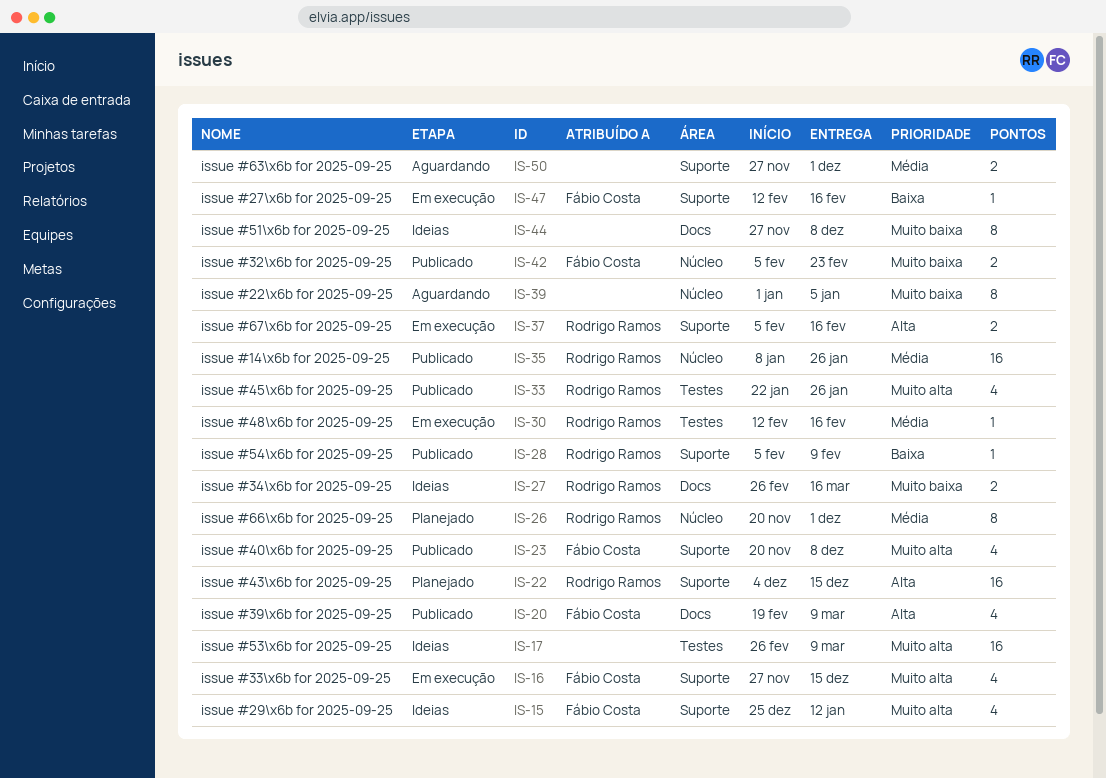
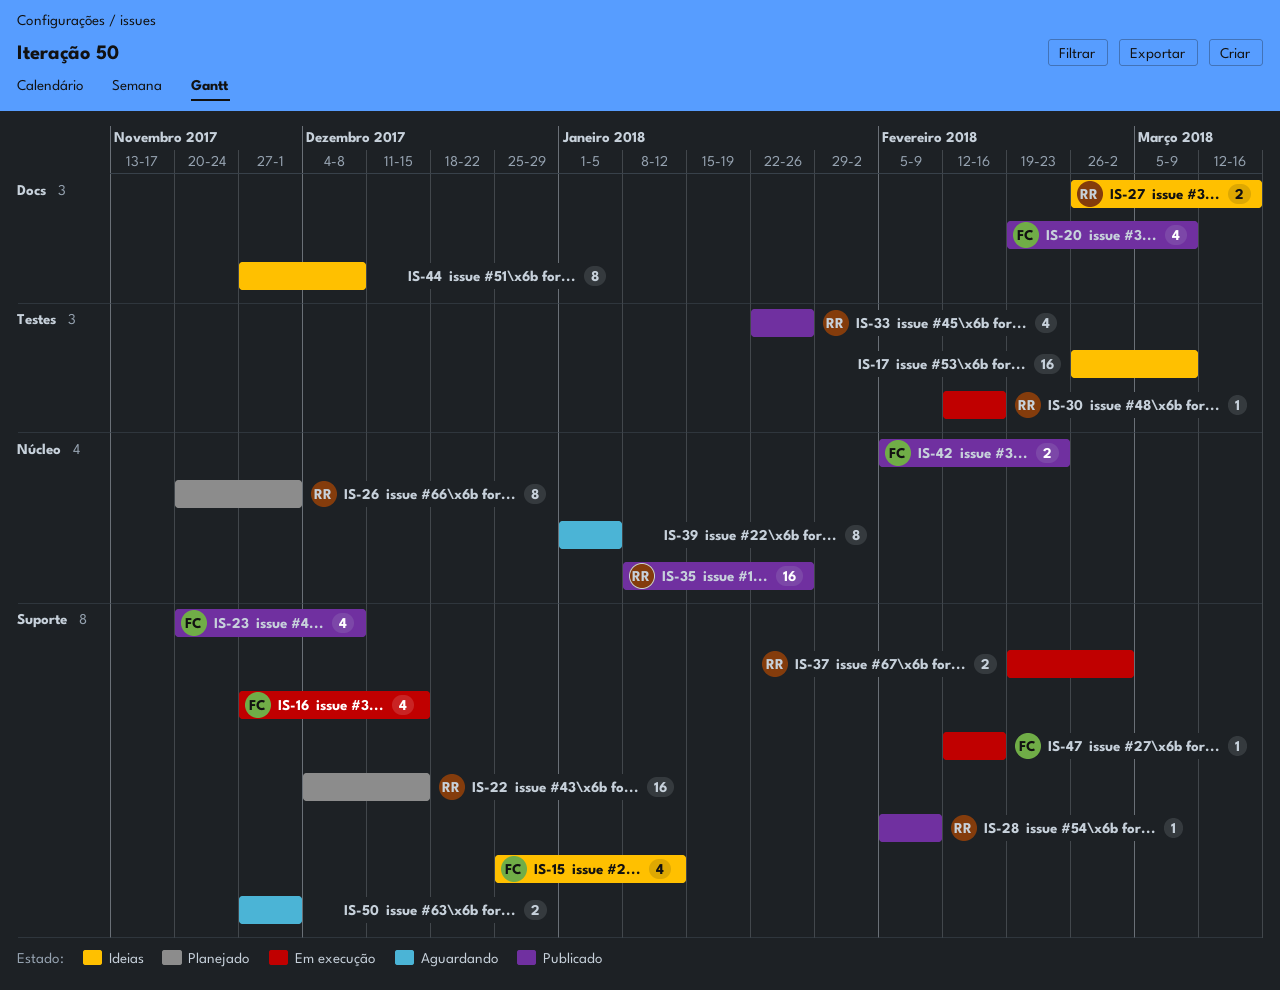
IS-37, start: Feb 5 -> Feb 19
IS-37, due: Feb 16 -> Mar 2

